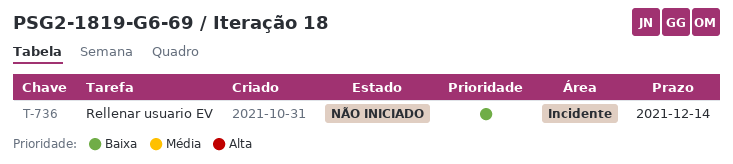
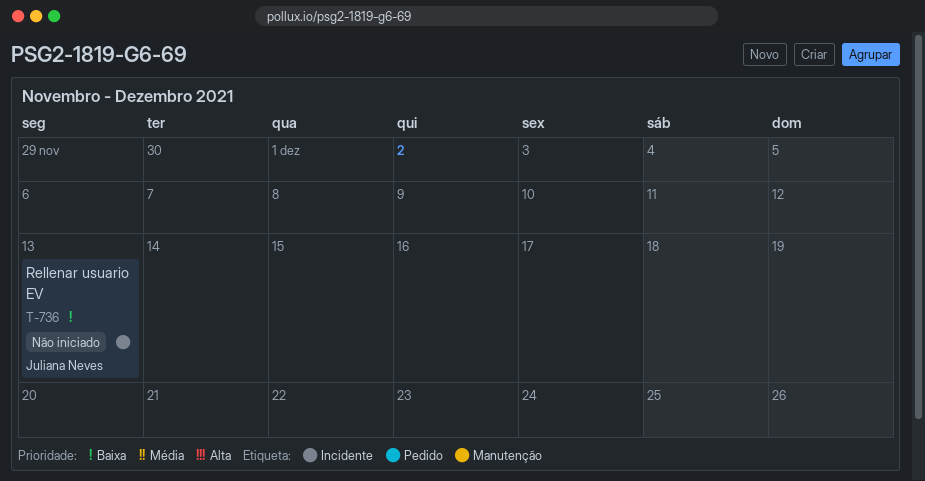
T-736, due: Dec 14 -> Dec 13

